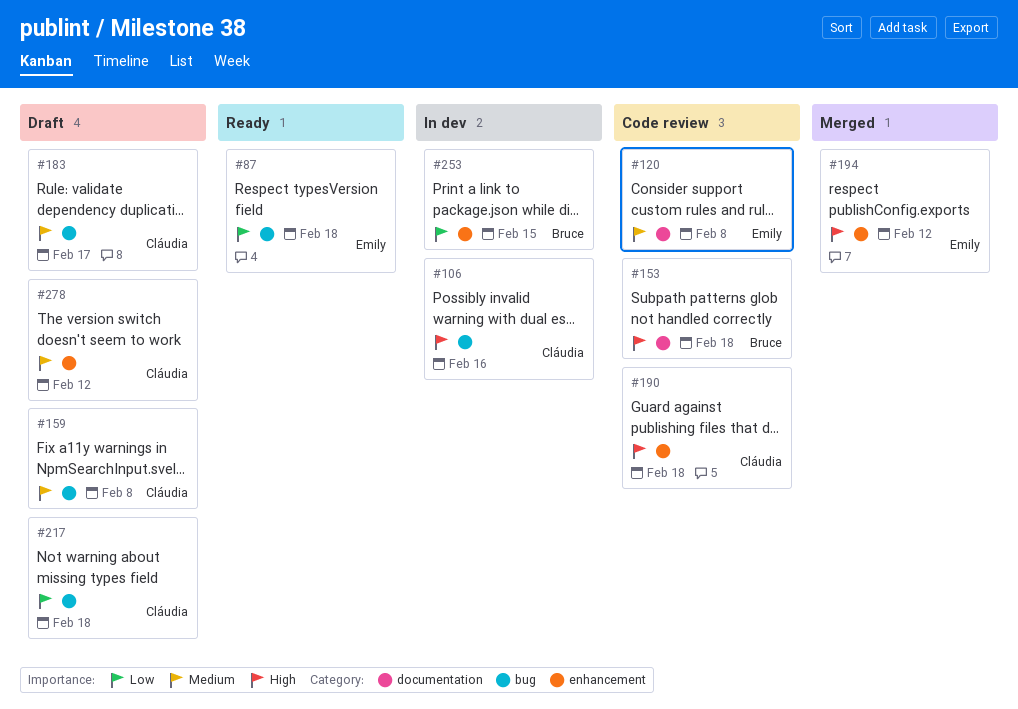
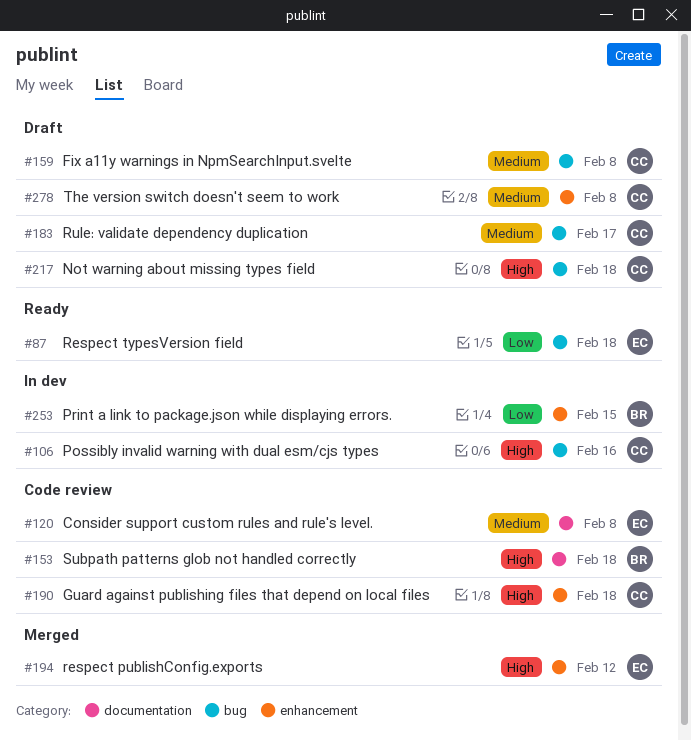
#217, priority: Low -> High
#278, due: Feb 12 -> Feb 8

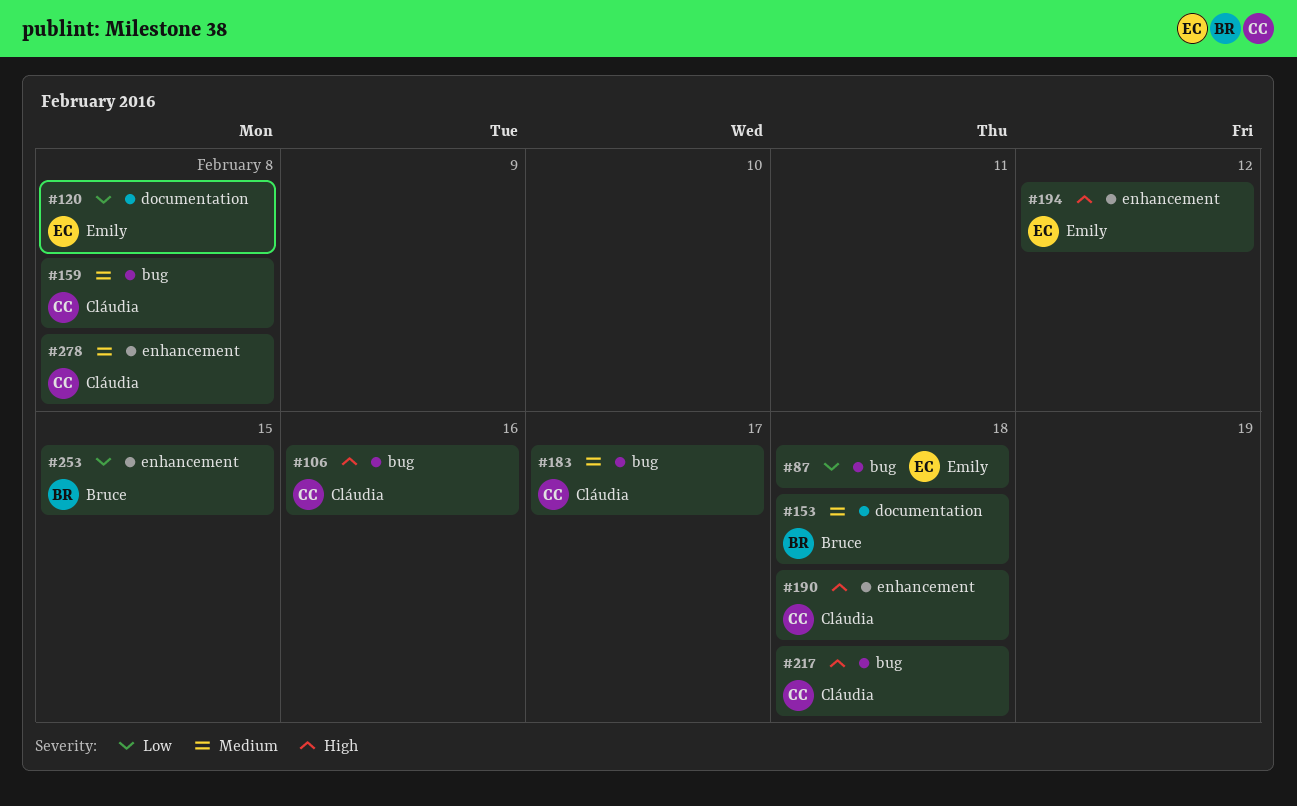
#120, priority: Medium -> Low
#153, priority: High -> Medium

